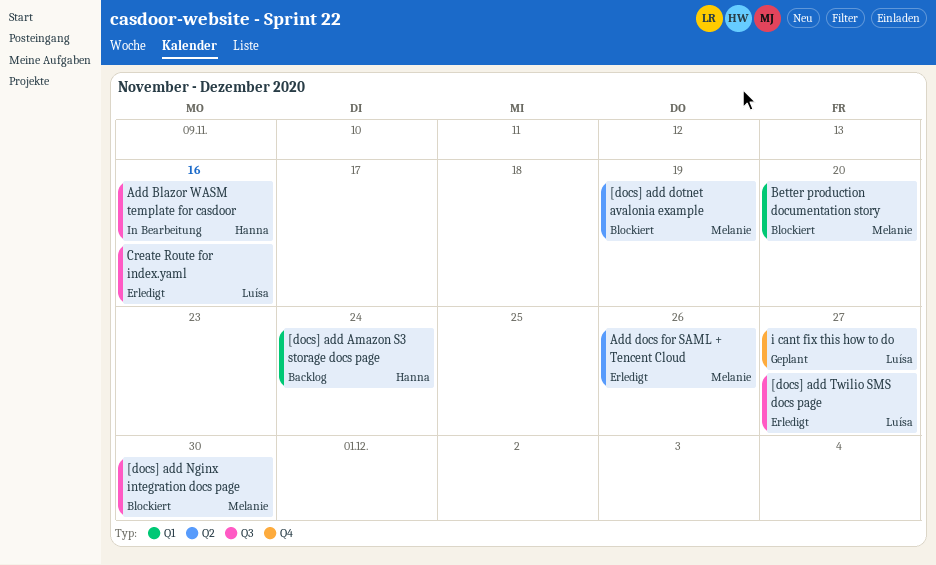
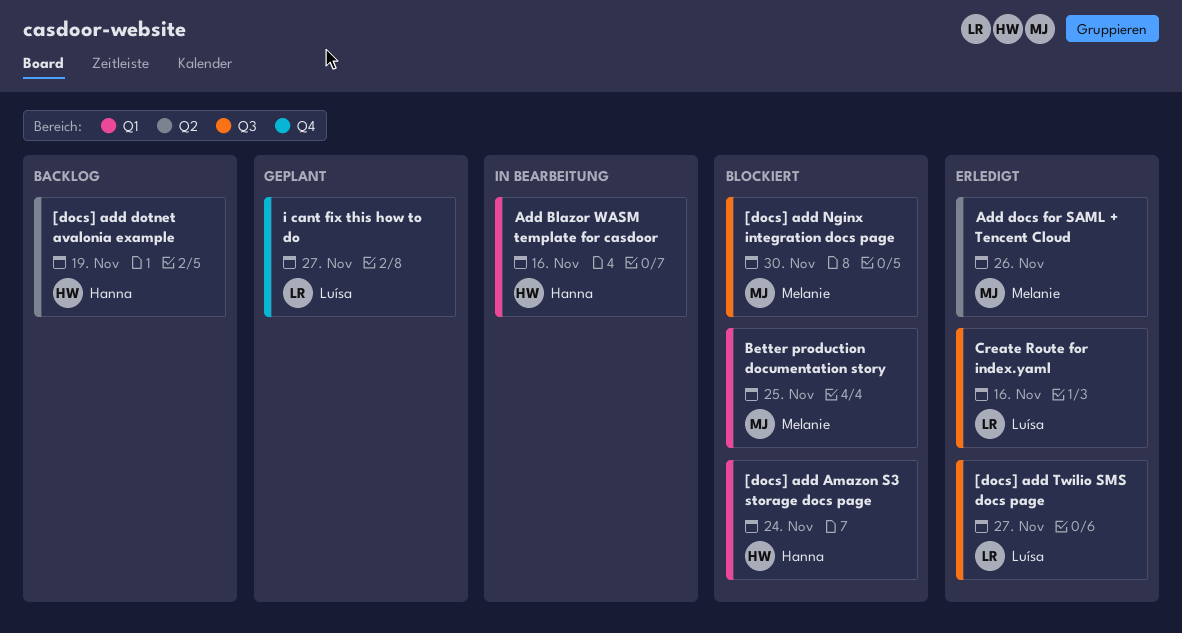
[docs] add Amazon S3 storage docs page, status: Backlog -> Blockiert
[docs] add dotnet avalonia example, status: Blockiert -> Backlog
[docs] add dotnet avalonia example, owner: Melanie -> Hanna
Add Blazor WASM template for casdoor, label: Q3 -> Q1
Better production documentation story, due: Nov 20 -> Nov 25

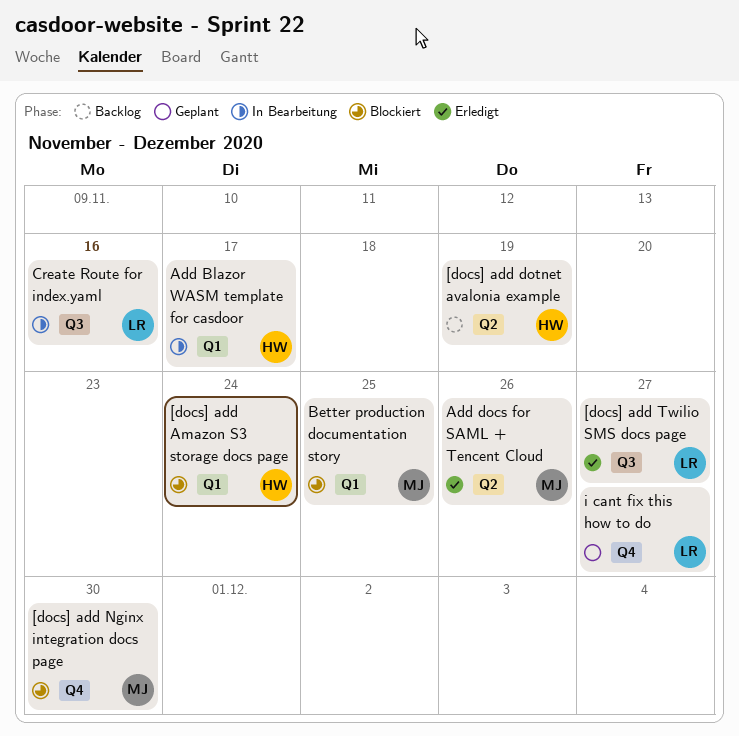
[docs] add Nginx integration docs page, label: Q3 -> Q4
Add Blazor WASM template for casdoor, due: Nov 16 -> Nov 17
Create Route for index.yaml, status: Erledigt -> In Bearbeitung

